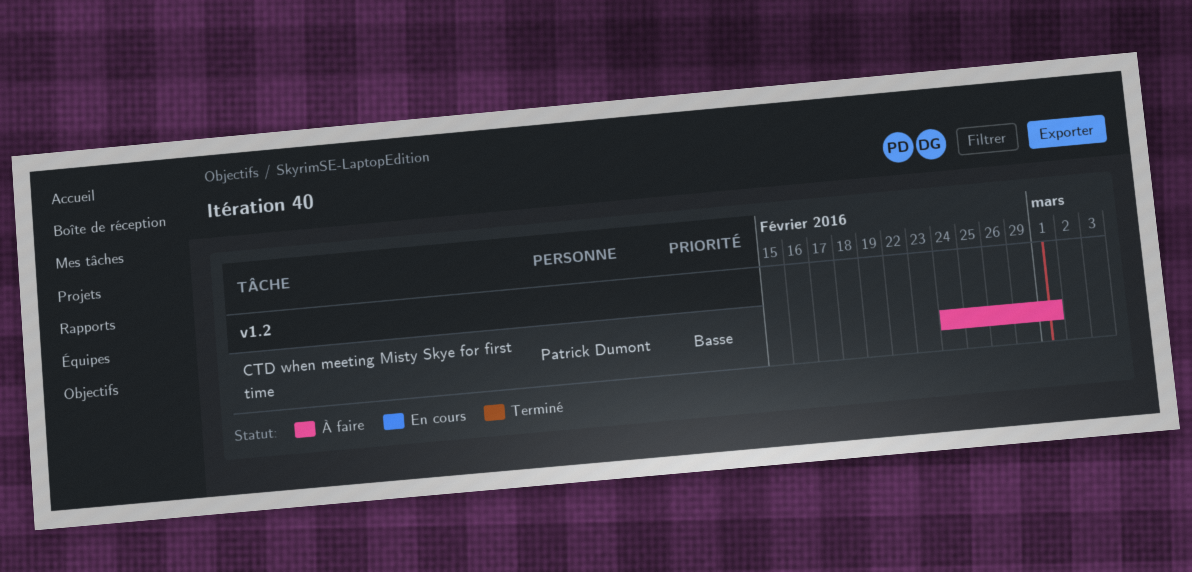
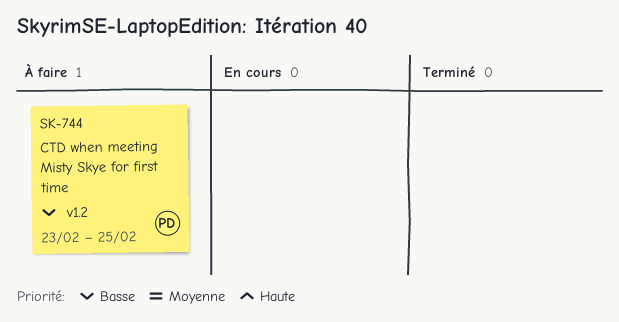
CTD when meeting Misty Skye for first time, start: Feb 24 -> Feb 23
CTD when meeting Misty Skye for first time, due: Mar 1 -> Feb 25

